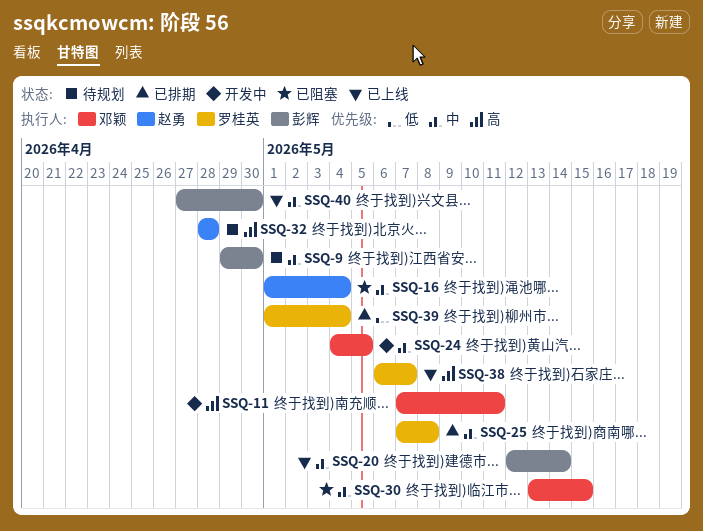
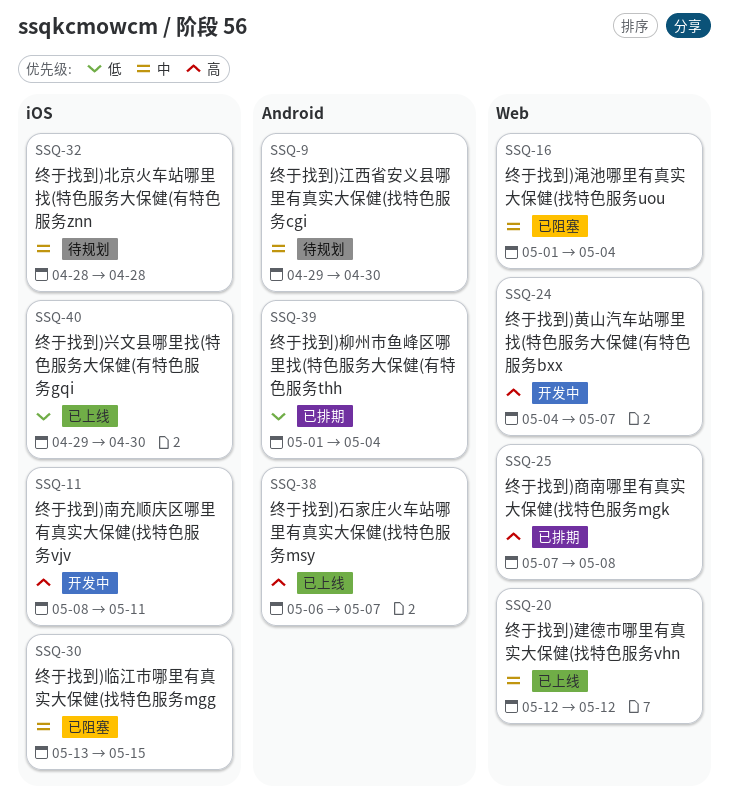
SSQ-11, start: May 7 -> May 8
SSQ-20, due: May 14 -> May 12
SSQ-24, priority: 中 -> 高
SSQ-24, due: May 5 -> May 7
SSQ-25, priority: 中 -> 高
SSQ-32, priority: 高 -> 中
SSQ-40, priority: 中 -> 低
SSQ-40, start: Apr 27 -> Apr 29

